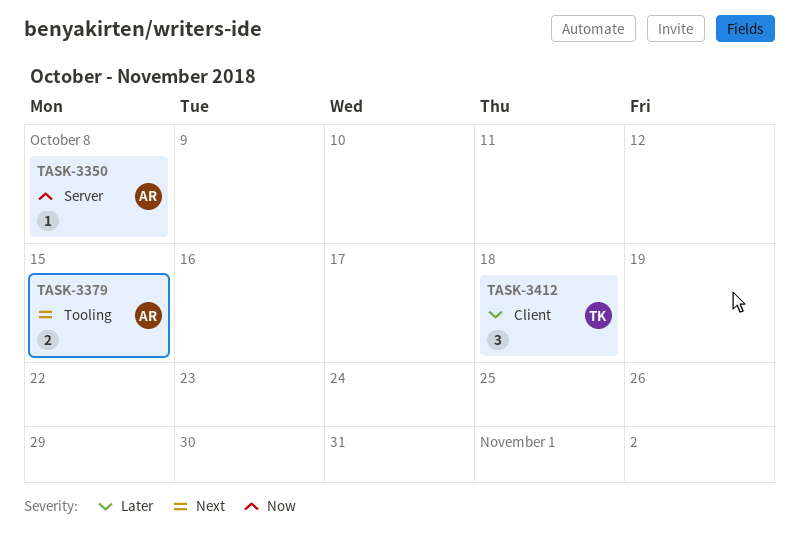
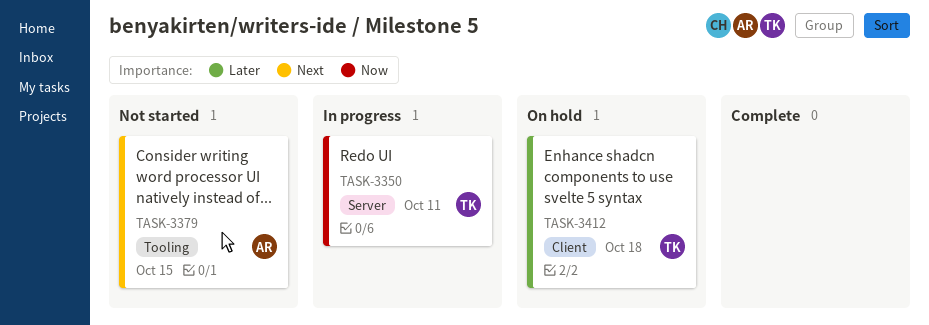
TASK-3350, owner: AR -> TK
TASK-3350, due: Oct 8 -> Oct 11

